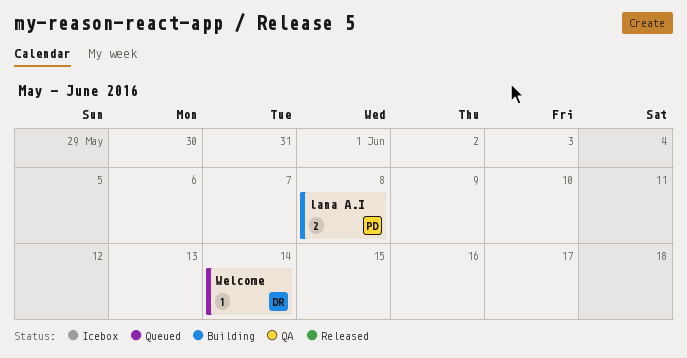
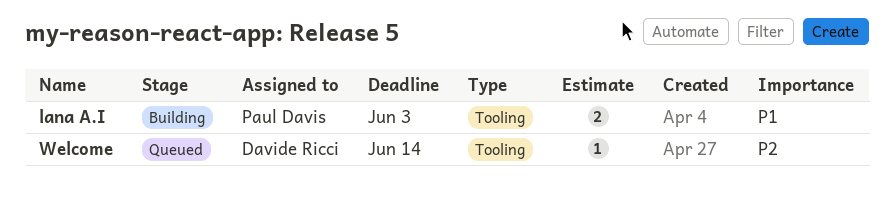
lana A.I, due: Jun 8 -> Jun 3

